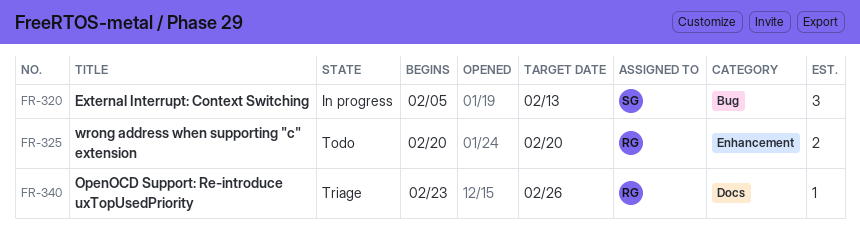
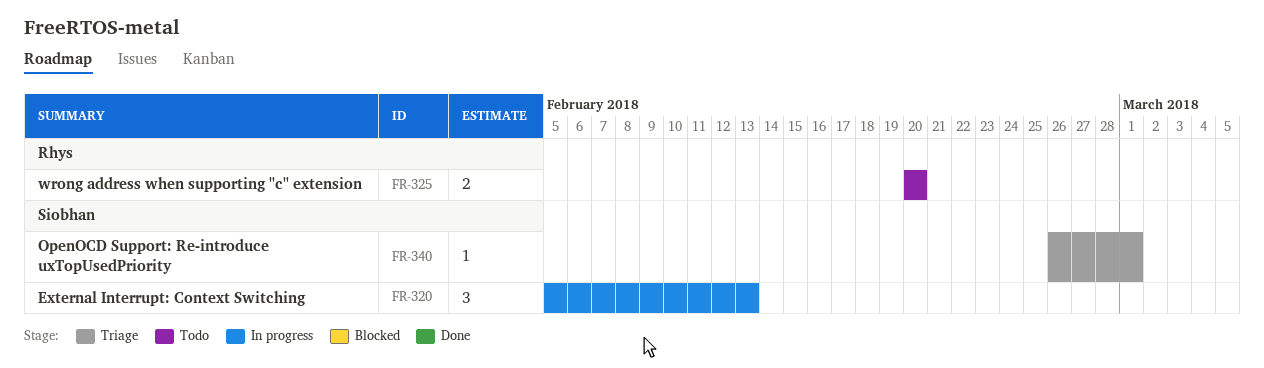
FR-340, owner: Rhys -> Siobhan
FR-340, start: Feb 23 -> Feb 26
FR-340, due: Feb 26 -> Mar 1

